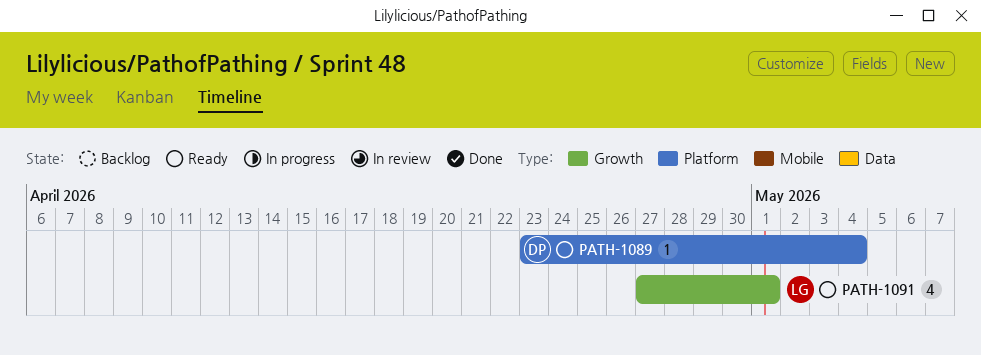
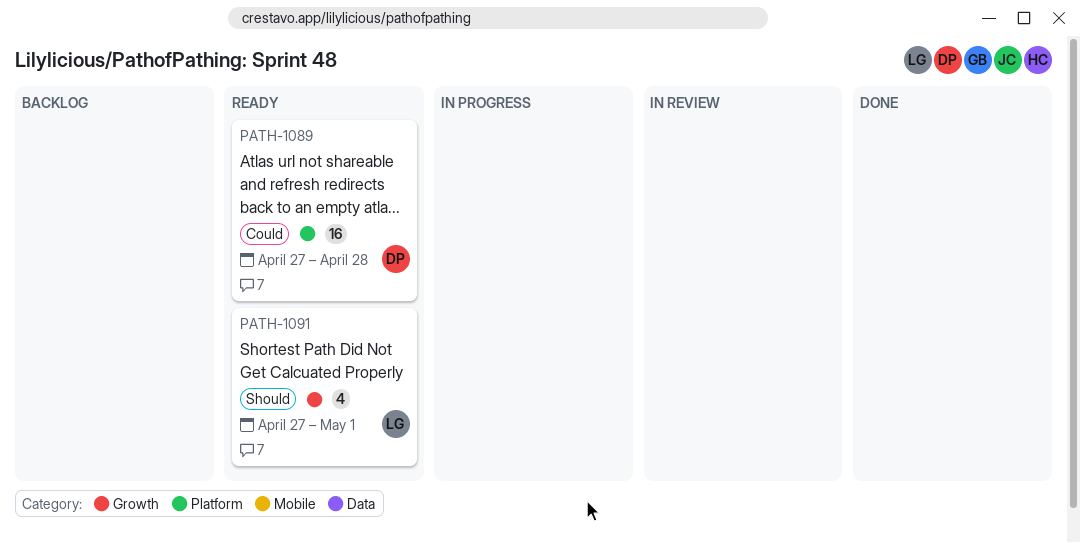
PATH-1089, estimate: 1 -> 16
PATH-1089, start: Apr 23 -> Apr 27
PATH-1089, due: May 4 -> Apr 28

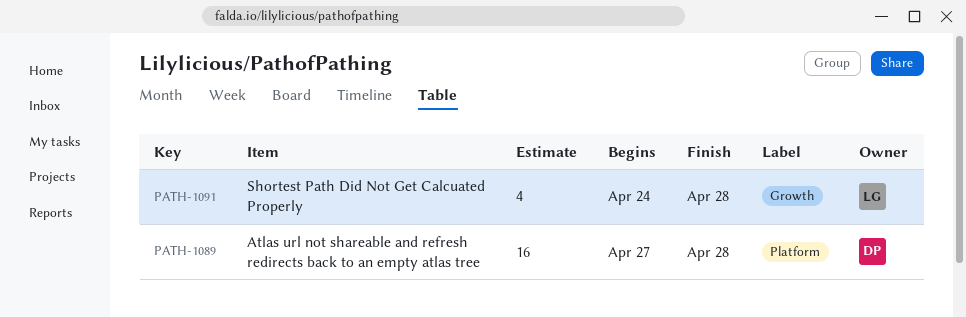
PATH-1091, start: Apr 27 -> Apr 24
PATH-1091, due: May 1 -> Apr 28

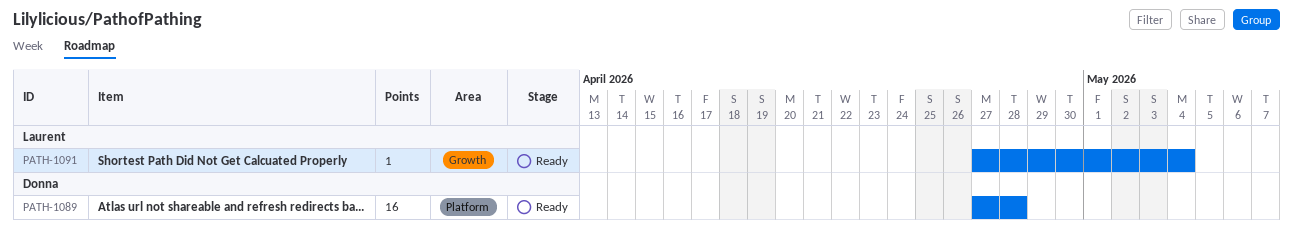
PATH-1091, estimate: 4 -> 1
PATH-1091, start: Apr 24 -> Apr 27
PATH-1091, due: Apr 28 -> May 4

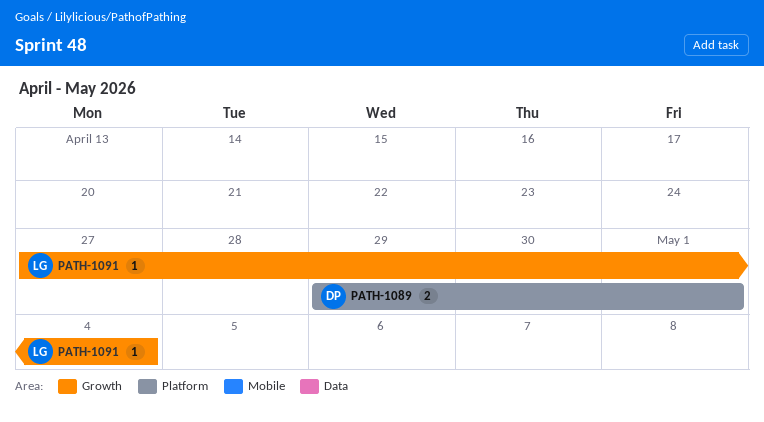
PATH-1089, estimate: 16 -> 2
PATH-1089, start: Apr 27 -> Apr 29
PATH-1089, due: Apr 28 -> May 1

